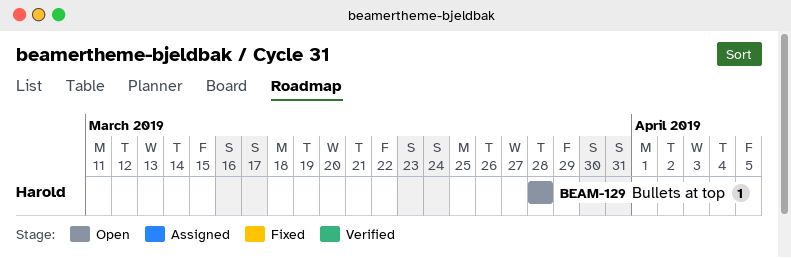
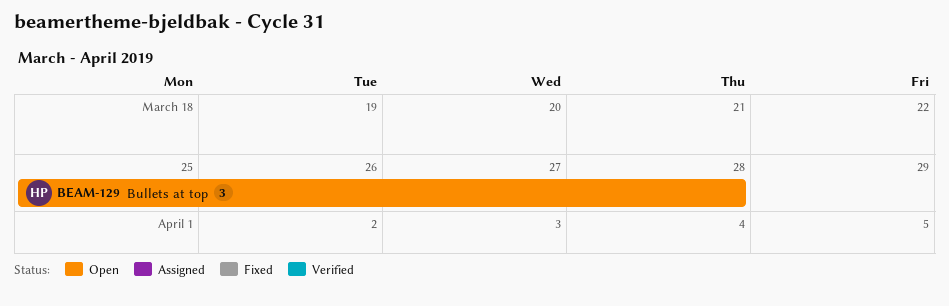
BEAM-129, estimate: 1 -> 3
BEAM-129, start: Mar 28 -> Mar 25

